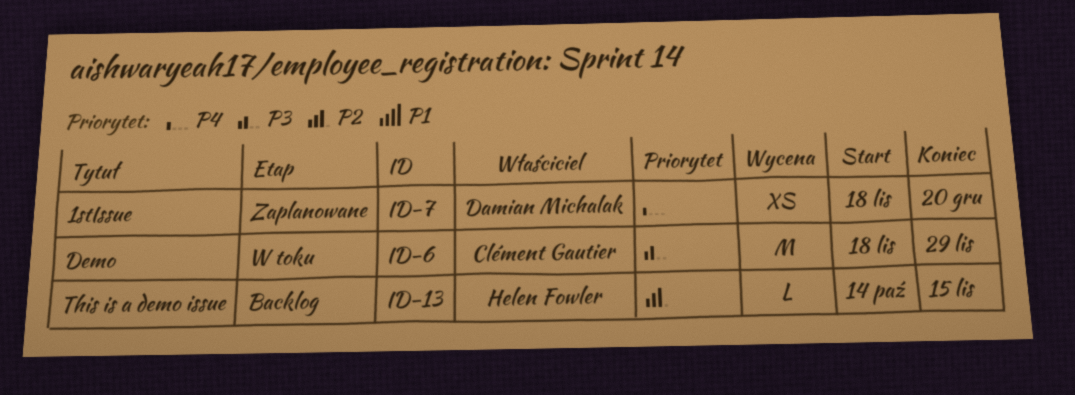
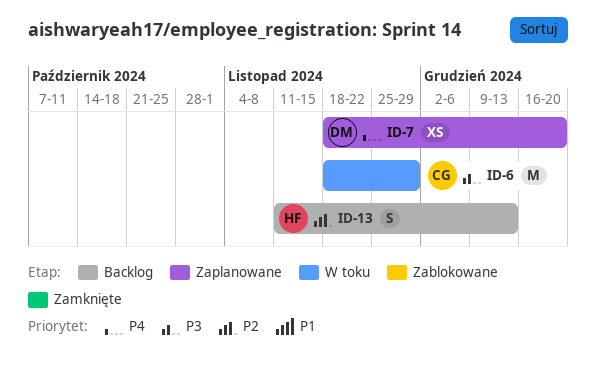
ID-13, estimate: L -> S
ID-13, start: Oct 14 -> Nov 11
ID-13, due: Nov 15 -> Dec 13

